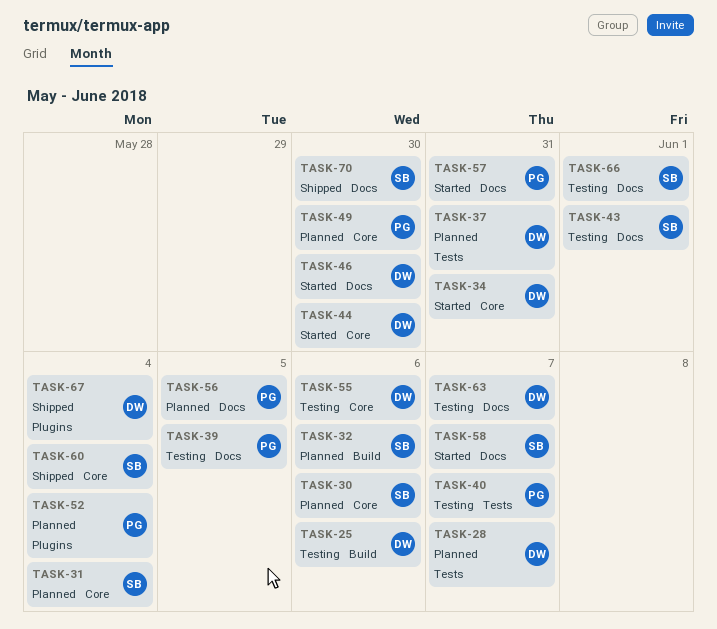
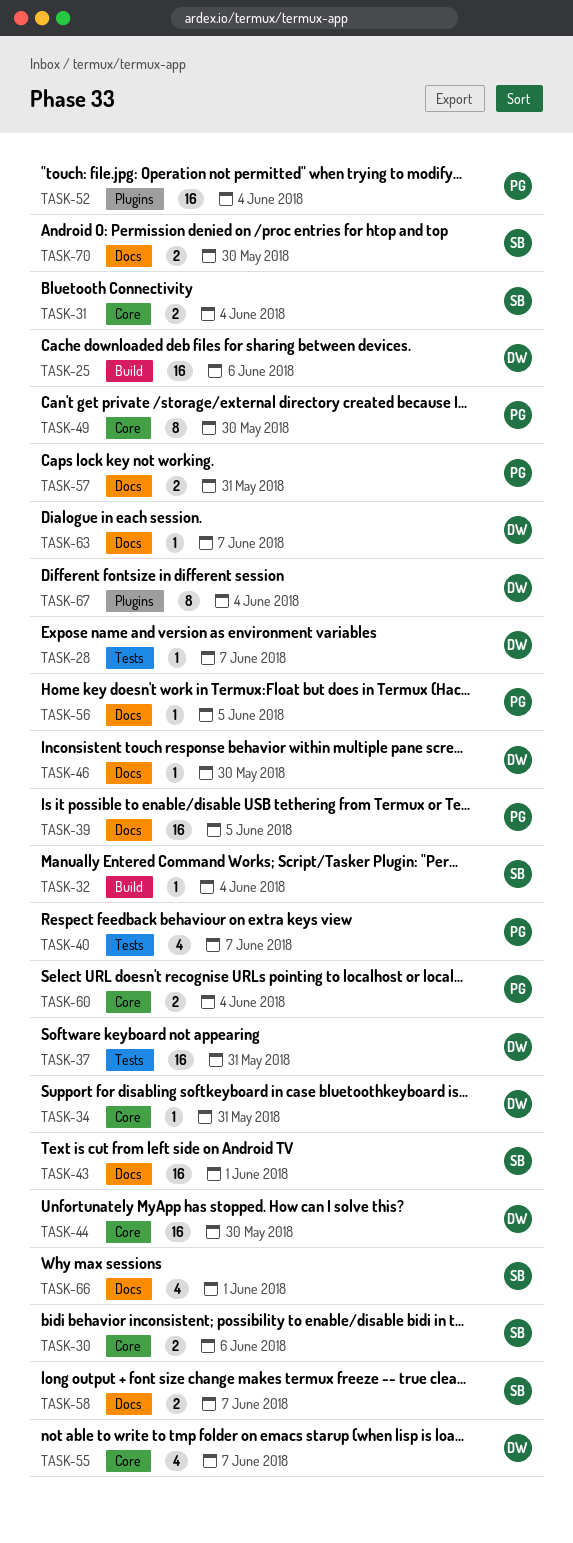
TASK-32, due: Jun 6 -> Jun 4
TASK-55, due: Jun 6 -> Jun 7
TASK-60, owner: SB -> PG

